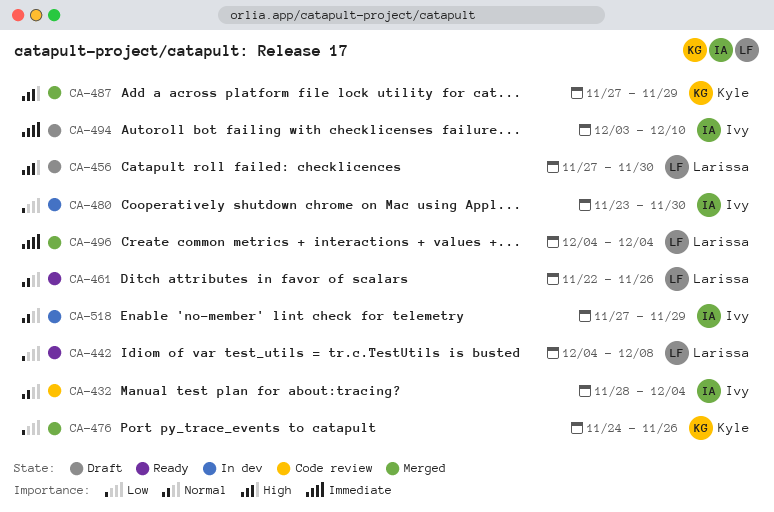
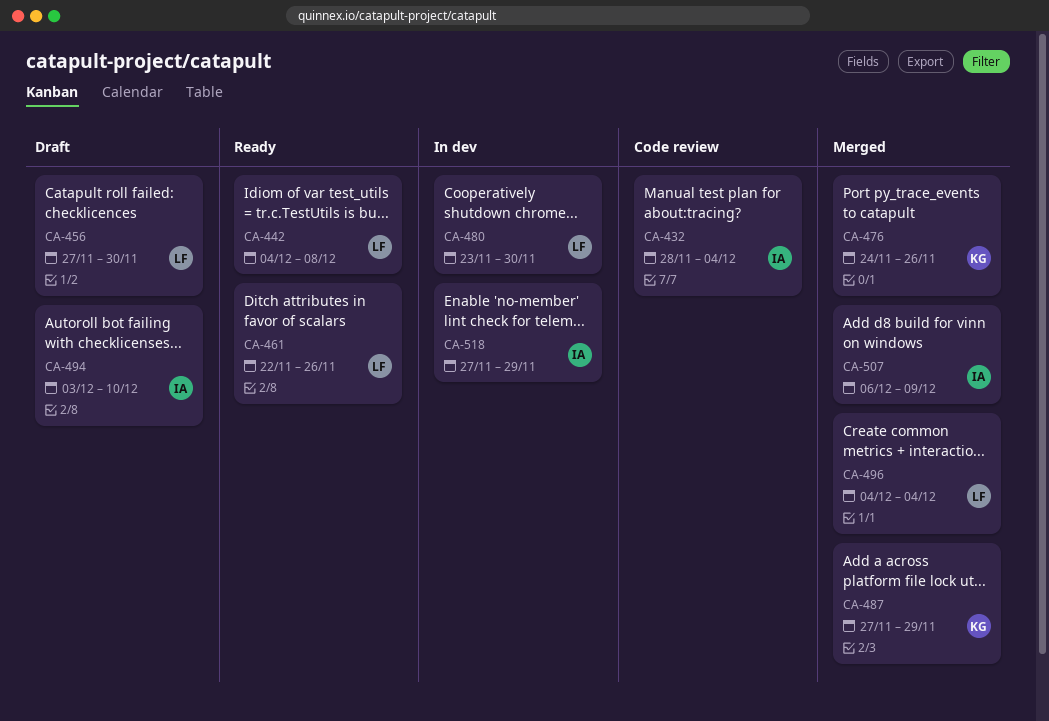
CA-480, owner: Ivy -> Larissa
CA-507: none -> present

